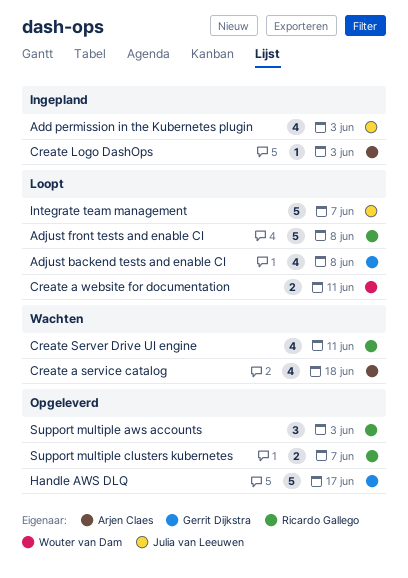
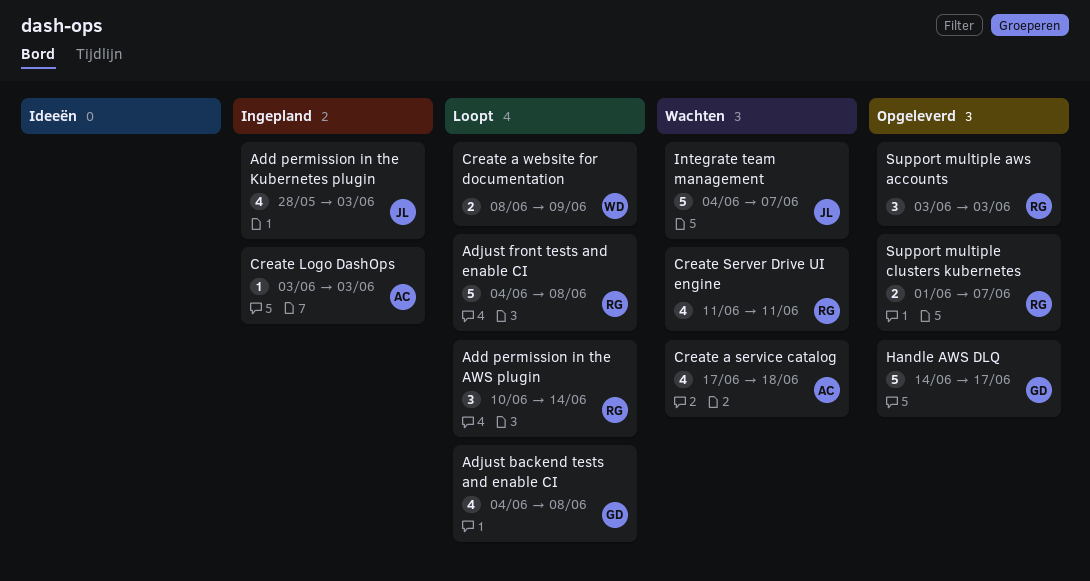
Add permission in the AWS plugin: none -> present
Create a website for documentation, due: Jun 11 -> Jun 9
Integrate team management, status: Loopt -> Wachten

